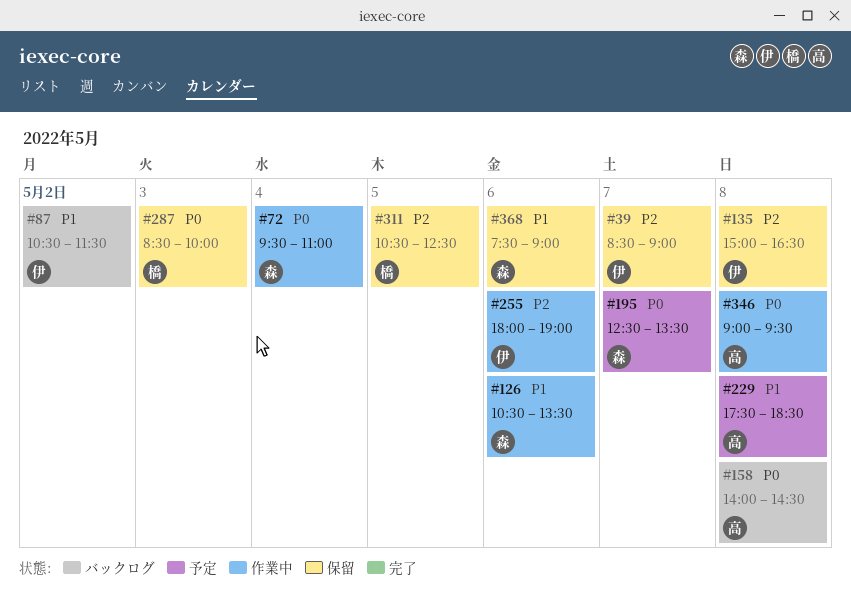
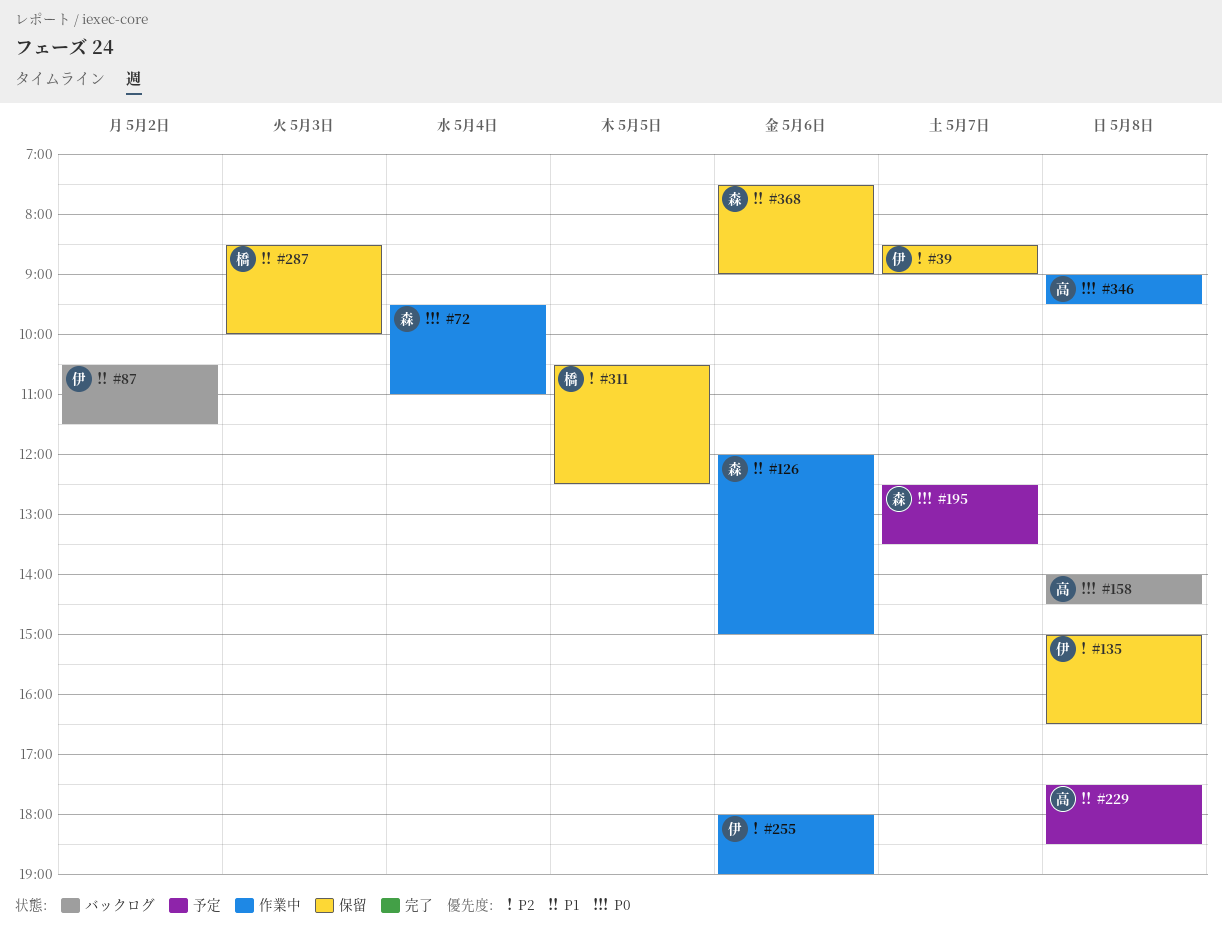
#126, begins: 10:30 -> 12:00
#126, ends: 13:30 -> 15:00
#287, priority: P0 -> P1

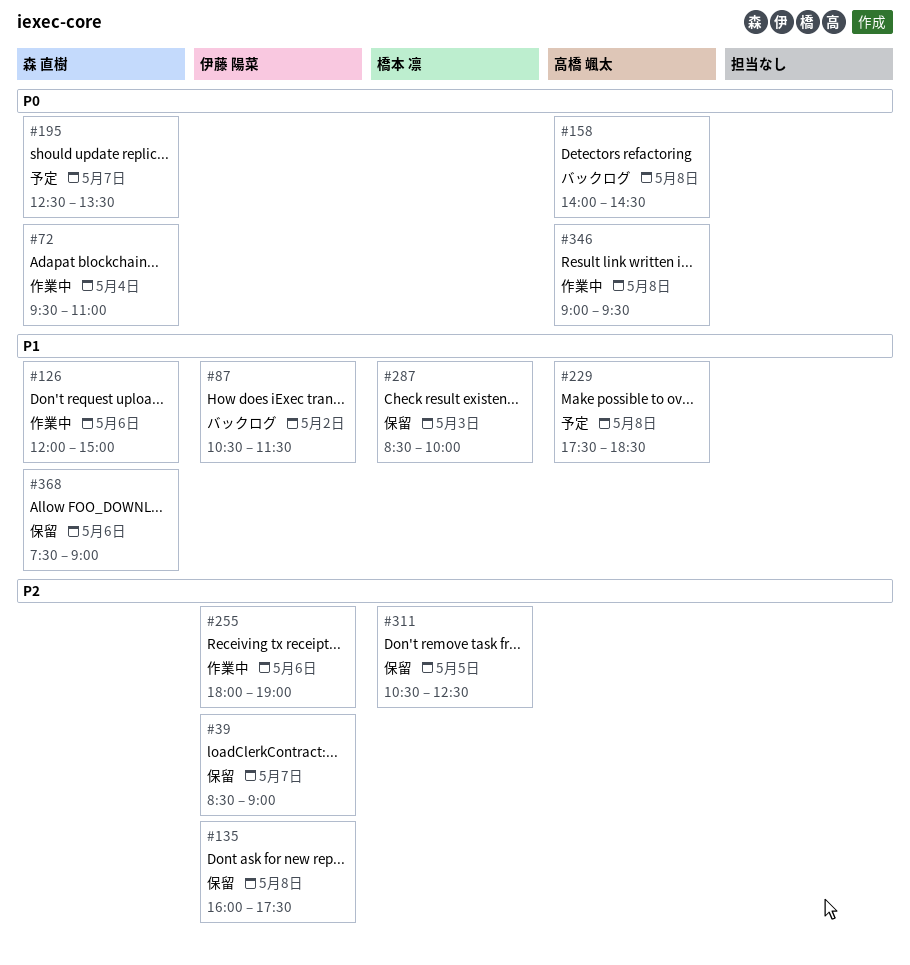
#135, begins: 15:00 -> 16:00
#135, ends: 16:30 -> 17:30

